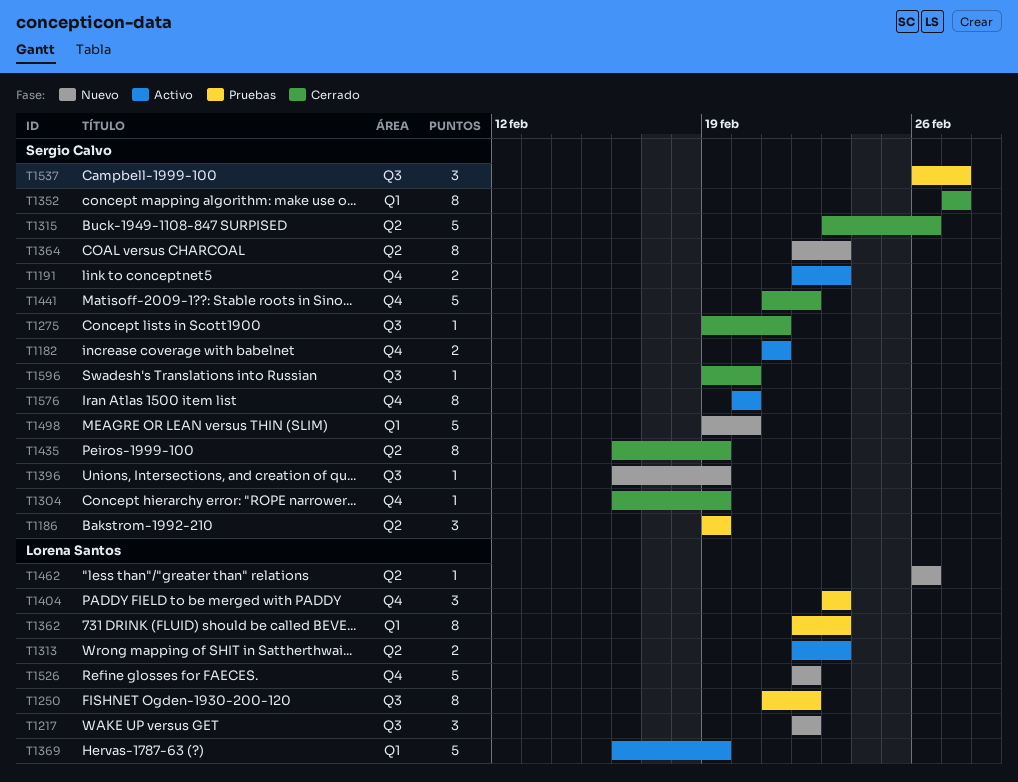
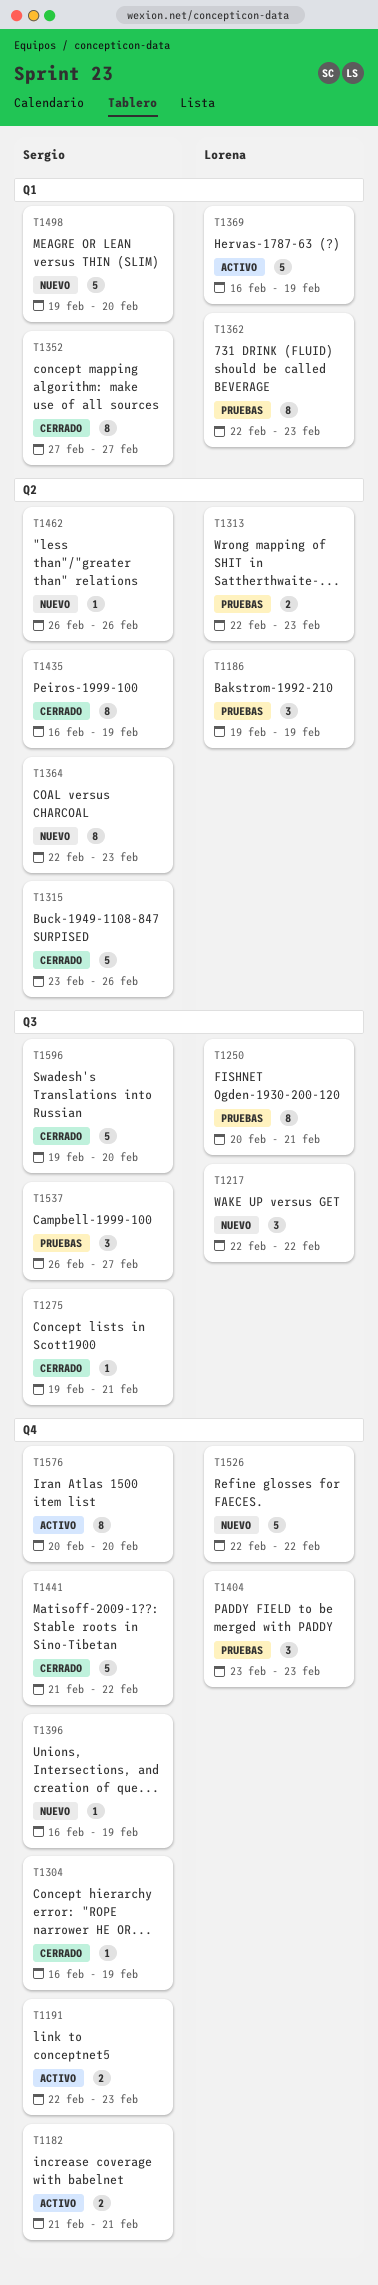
T1186, owner: Sergio Calvo -> Lorena Santos
T1250, start: Feb 21 -> Feb 20
T1250, due: Feb 22 -> Feb 21
T1313, status: Activo -> Pruebas
T1396, label: Q3 -> Q4
T1462, owner: Lorena Santos -> Sergio Calvo
T1596, estimate: 1 -> 5

